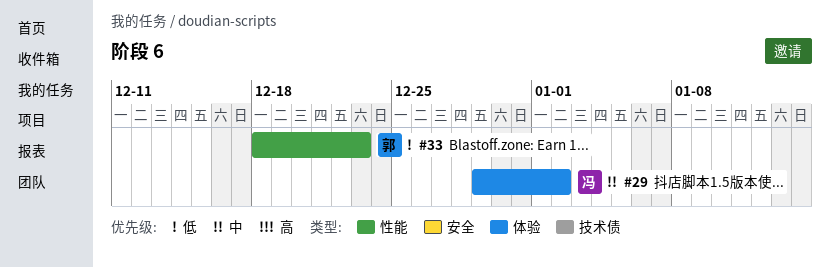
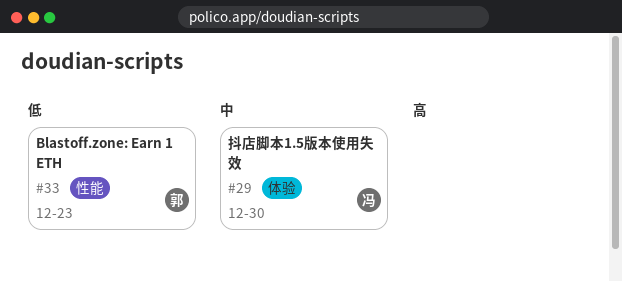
#29, due: Jan 2 -> Dec 30

